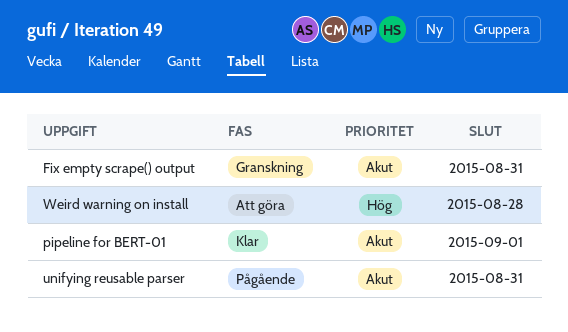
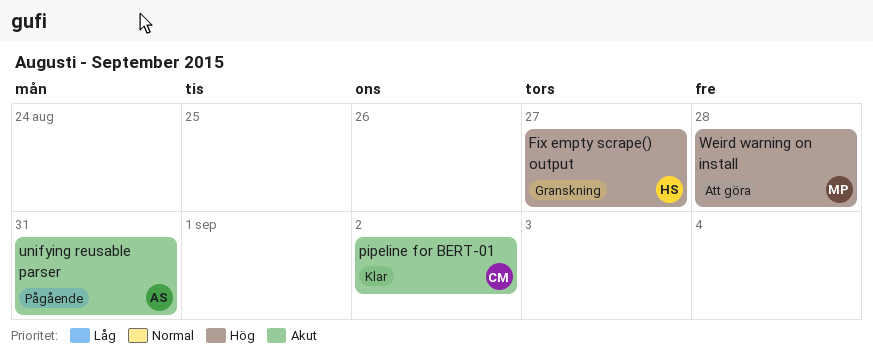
Fix empty scrape() output, priority: Akut -> Hög
Fix empty scrape() output, due: Aug 31 -> Aug 27
pipeline for BERT-01, due: Sep 1 -> Sep 2

